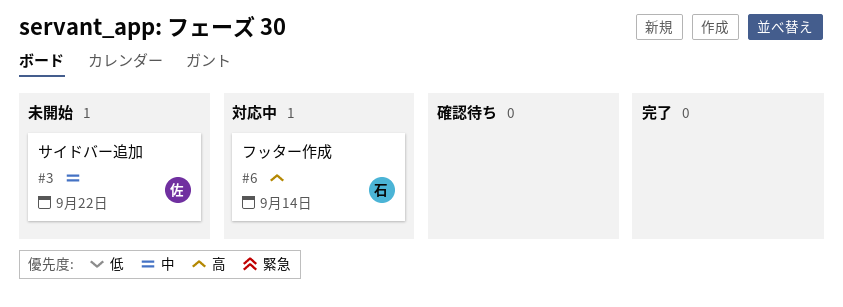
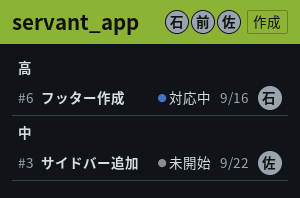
#6, due: Sep 14 -> Sep 16

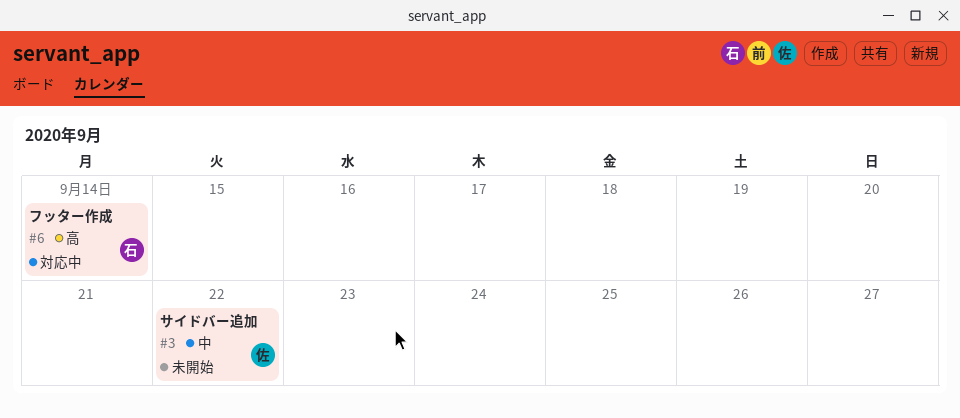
#6, due: Sep 16 -> Sep 14

